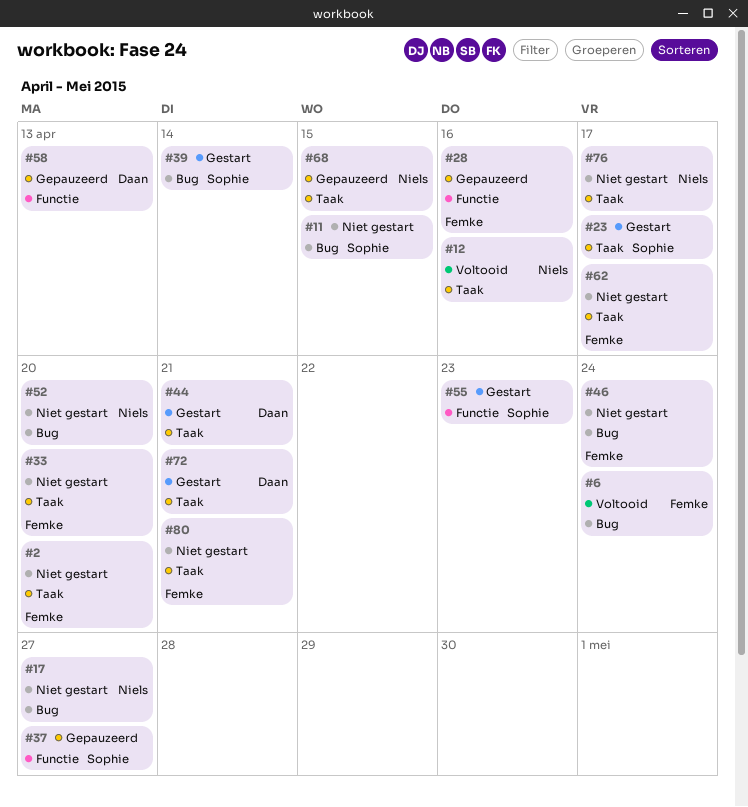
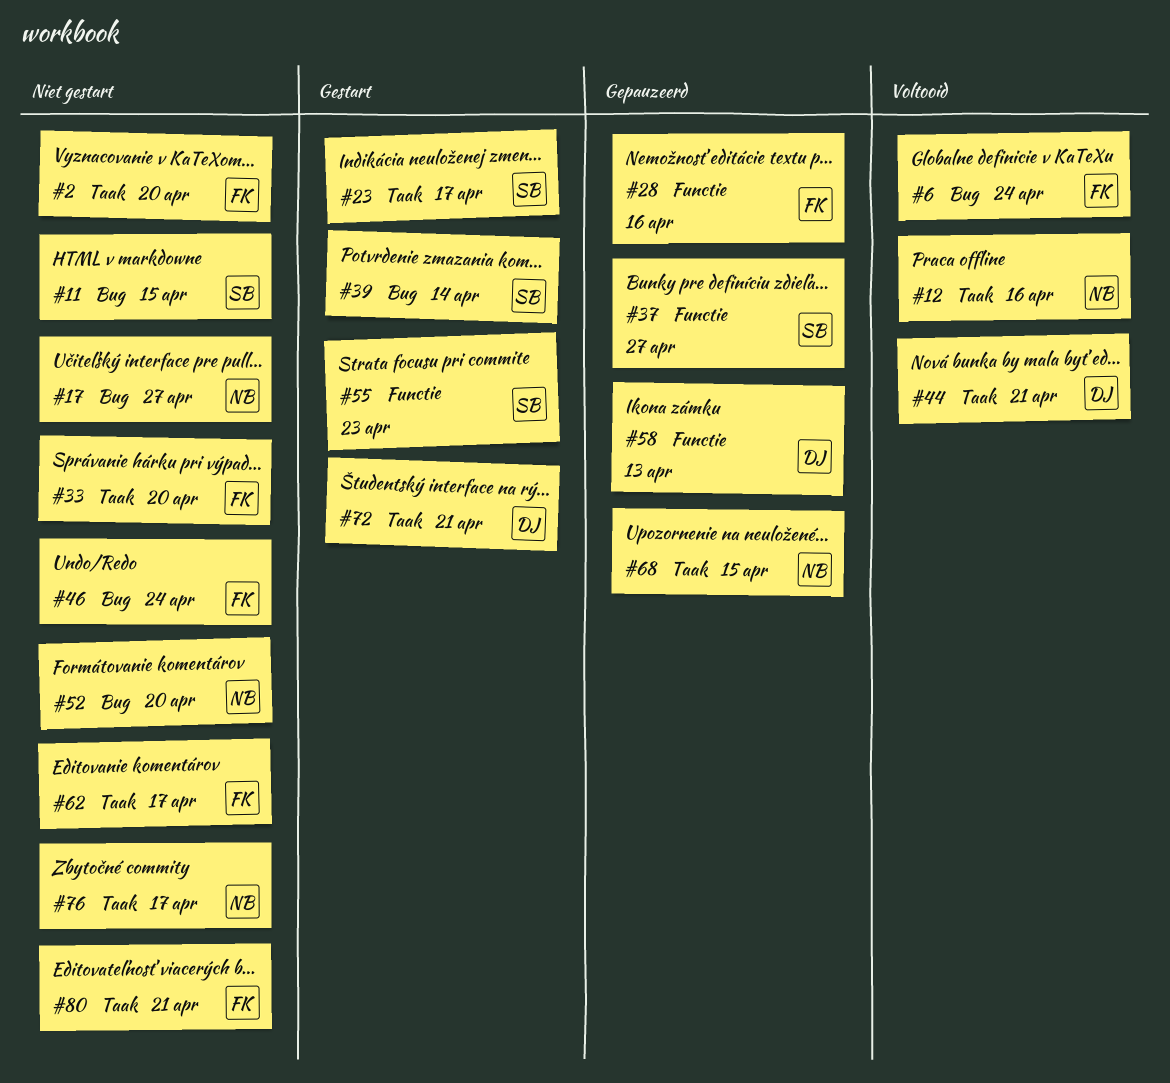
#44, status: Gestart -> Voltooid

